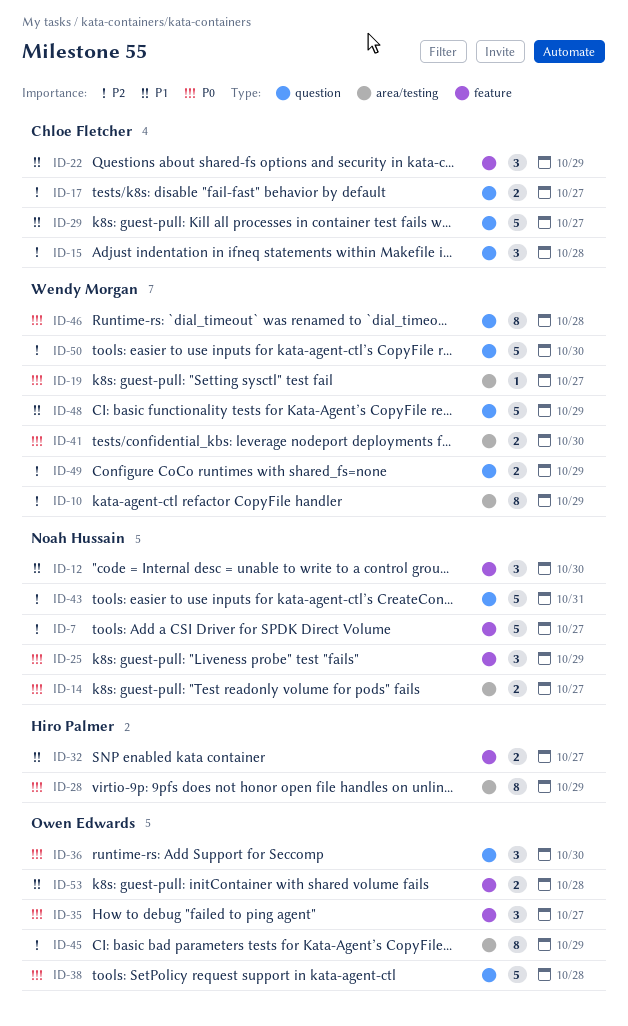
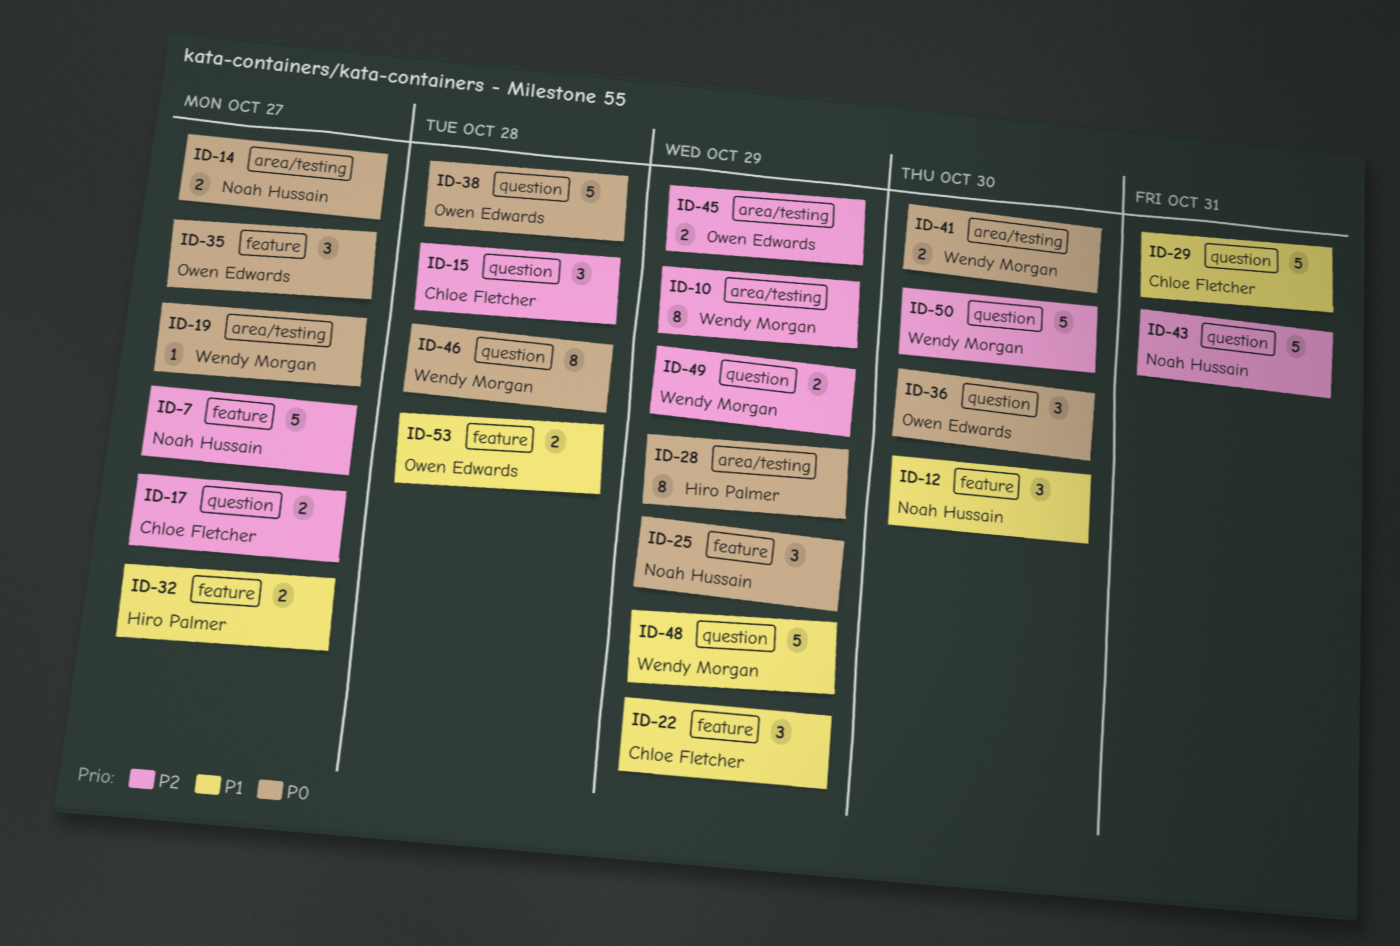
ID-29, due: Oct 27 -> Oct 31
ID-45, estimate: 8 -> 2

